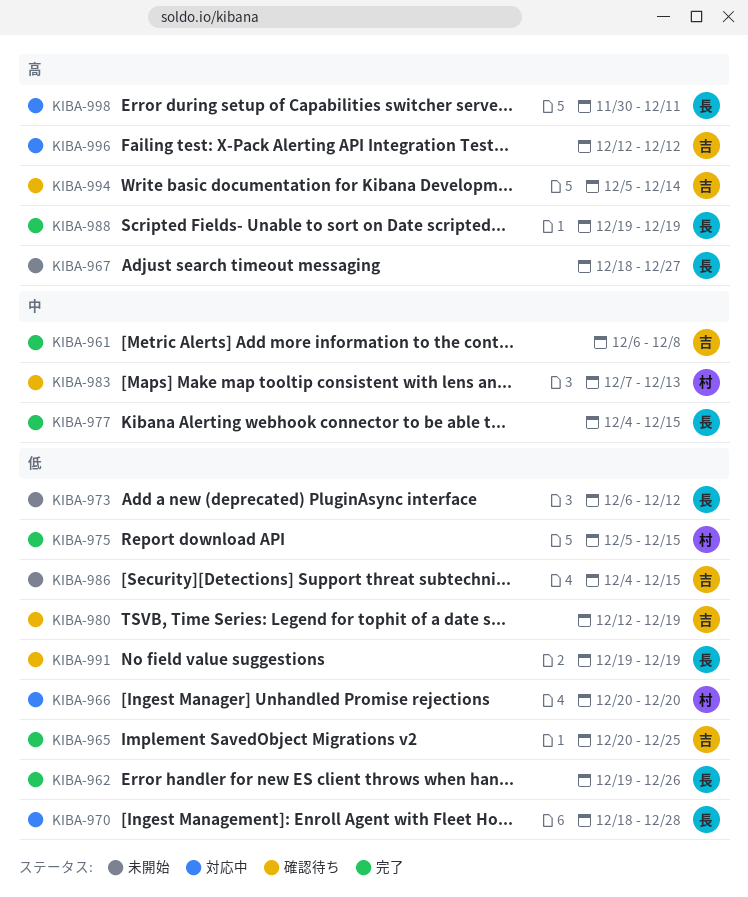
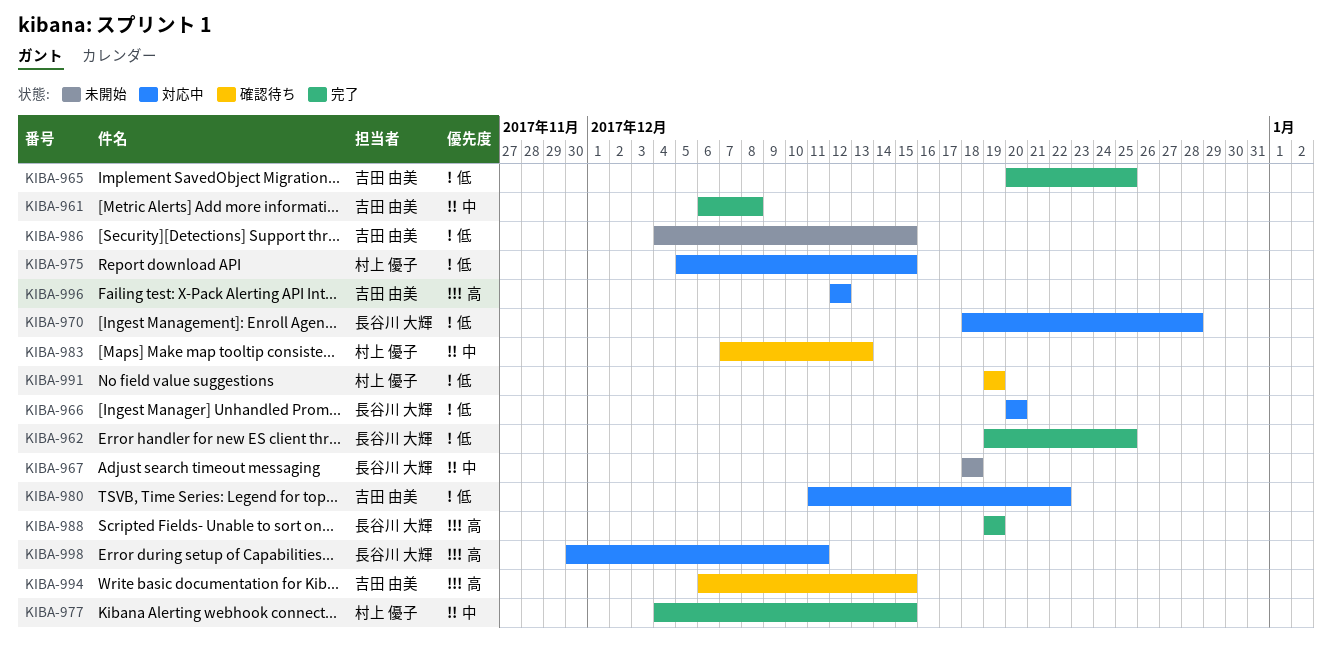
KIBA-962, due: Dec 26 -> Dec 25
KIBA-966, owner: 村上 優子 -> 長谷川 大輝
KIBA-967, priority: 高 -> 中
KIBA-967, due: Dec 27 -> Dec 18
KIBA-973: present -> none
KIBA-975, status: 完了 -> 対応中
KIBA-977, owner: 長谷川 大輝 -> 村上 優子
KIBA-980, status: 確認待ち -> 対応中
KIBA-980, start: Dec 12 -> Dec 11
KIBA-980, due: Dec 19 -> Dec 22
KIBA-991, owner: 長谷川 大輝 -> 村上 優子
KIBA-994, start: Dec 5 -> Dec 6
KIBA-994, due: Dec 14 -> Dec 15

